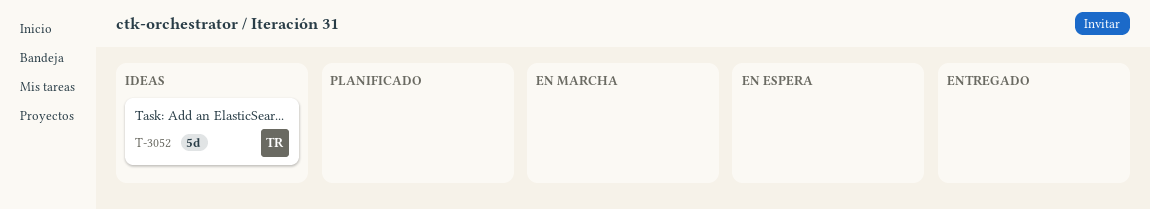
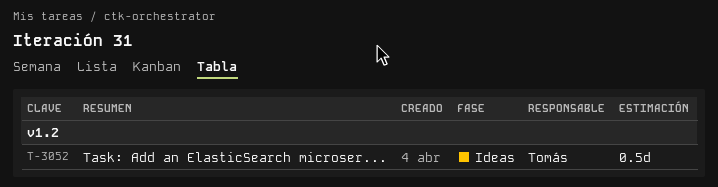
T-3052, estimate: 5d -> 0.5d

